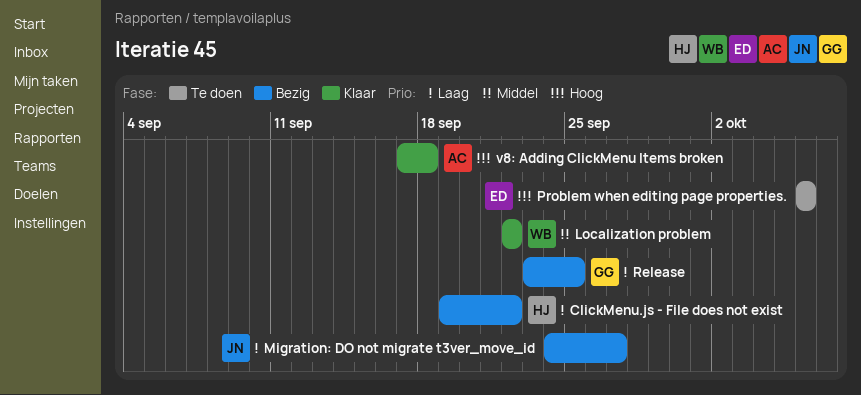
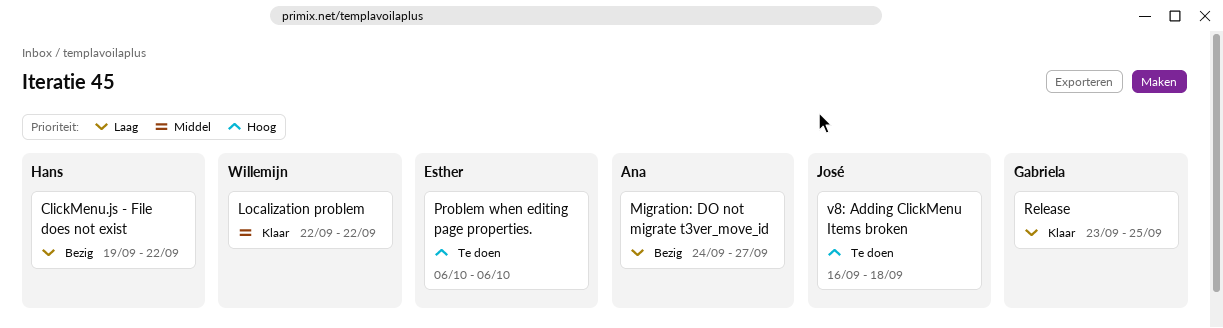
Migration: DO not migrate t3ver_move_id, owner: José -> Ana
Release, status: Bezig -> Klaar
v8: Adding ClickMenu Items broken, status: Klaar -> Te doen
v8: Adding ClickMenu Items broken, owner: Ana -> José
v8: Adding ClickMenu Items broken, start: Sep 17 -> Sep 16

